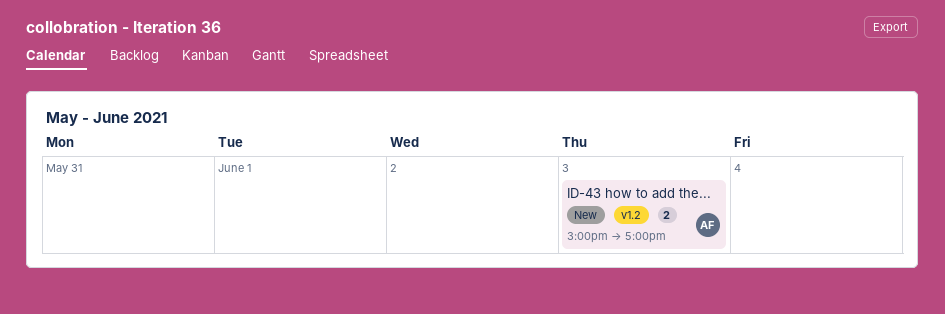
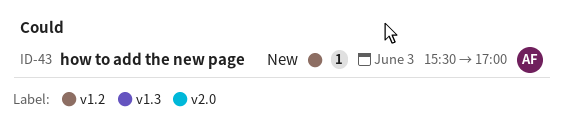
ID-43, estimate: 2 -> 1
ID-43, begins: 15:00 -> 15:30

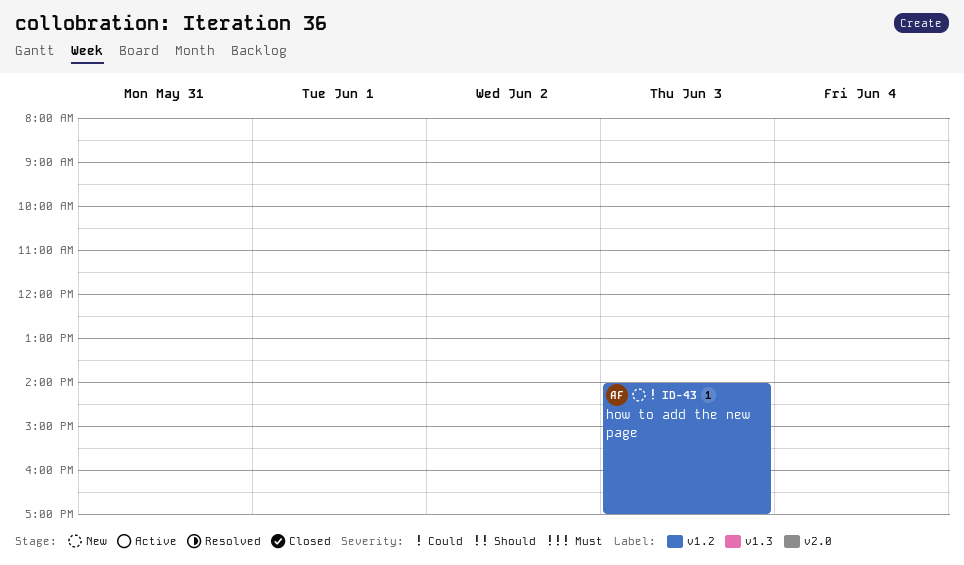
ID-43, begins: 15:30 -> 14:00

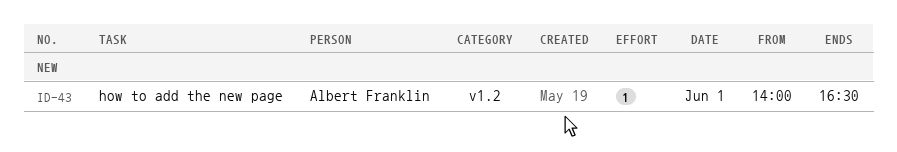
ID-43, day: Jun 3 -> Jun 1
ID-43, ends: 17:00 -> 16:30

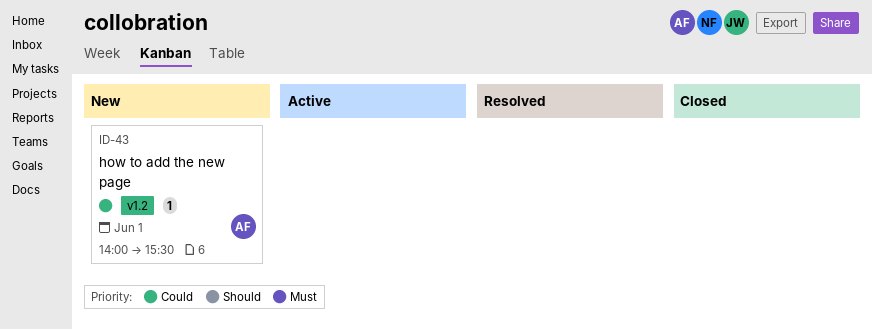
ID-43, ends: 16:30 -> 15:30

